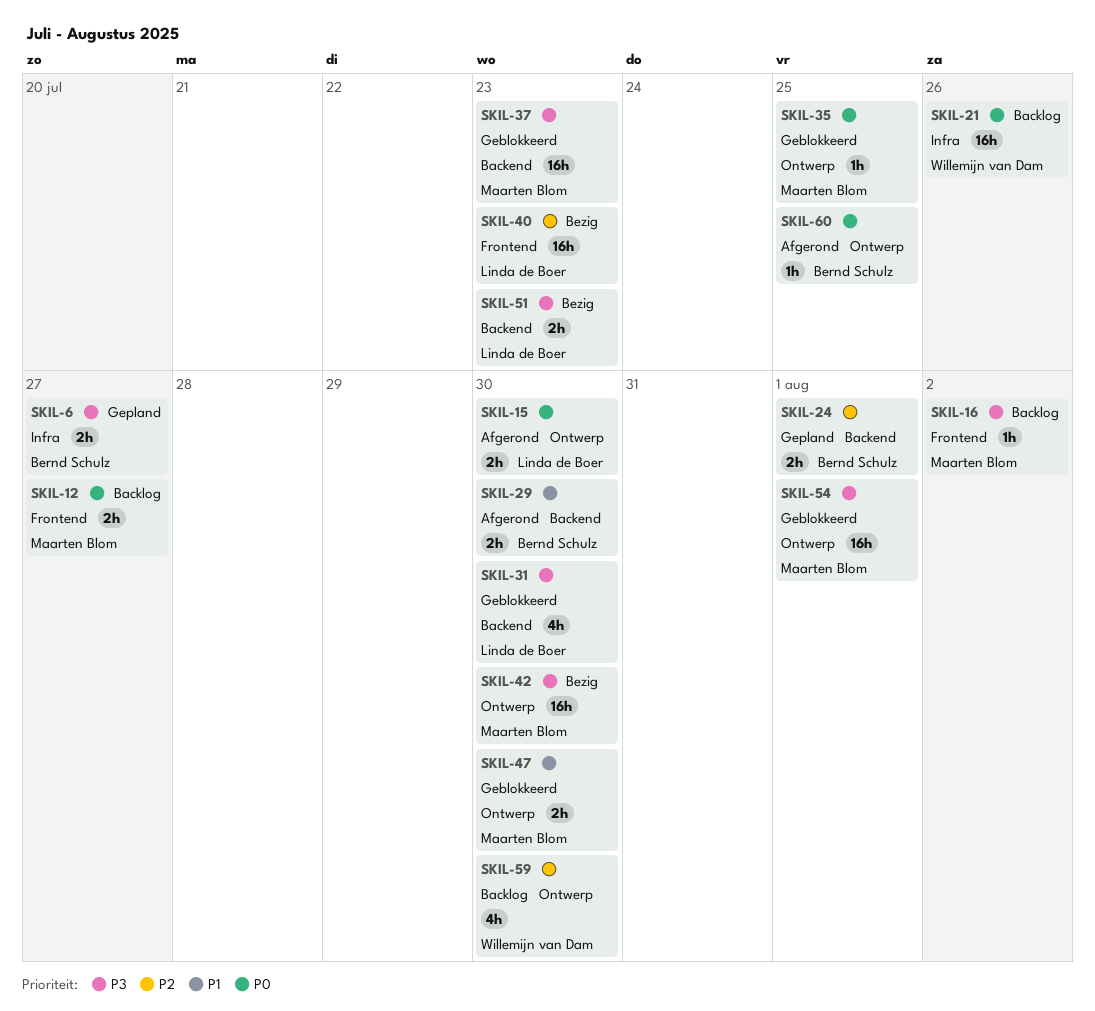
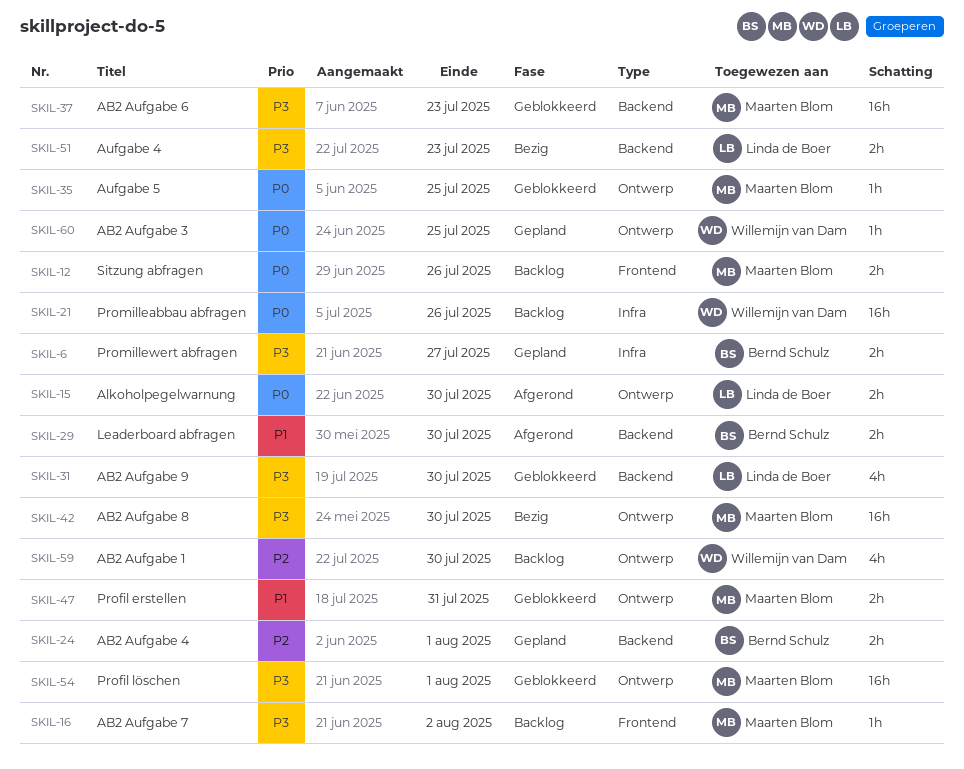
SKIL-12, due: Jul 27 -> Jul 26
SKIL-40: present -> none
SKIL-47, due: Jul 30 -> Jul 31
SKIL-60, status: Afgerond -> Gepland
SKIL-60, owner: Bernd Schulz -> Willemijn van Dam

